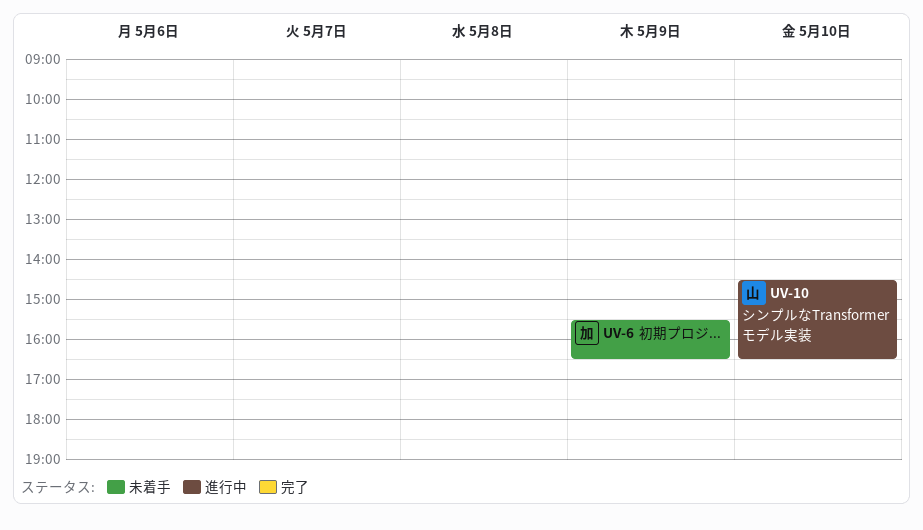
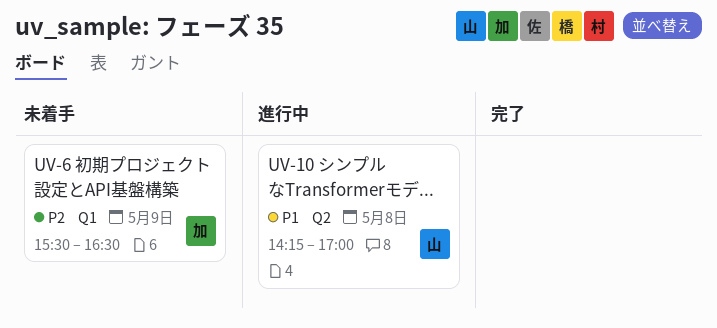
UV-10, day: May 10 -> May 8
UV-10, begins: 14:30 -> 14:15
UV-10, ends: 16:30 -> 17:00

